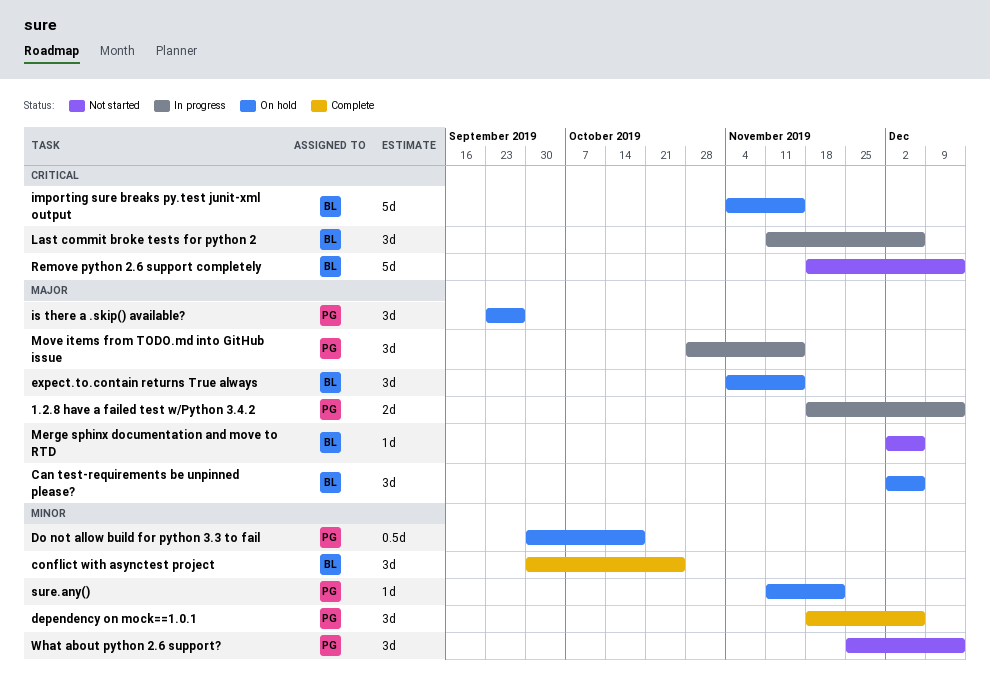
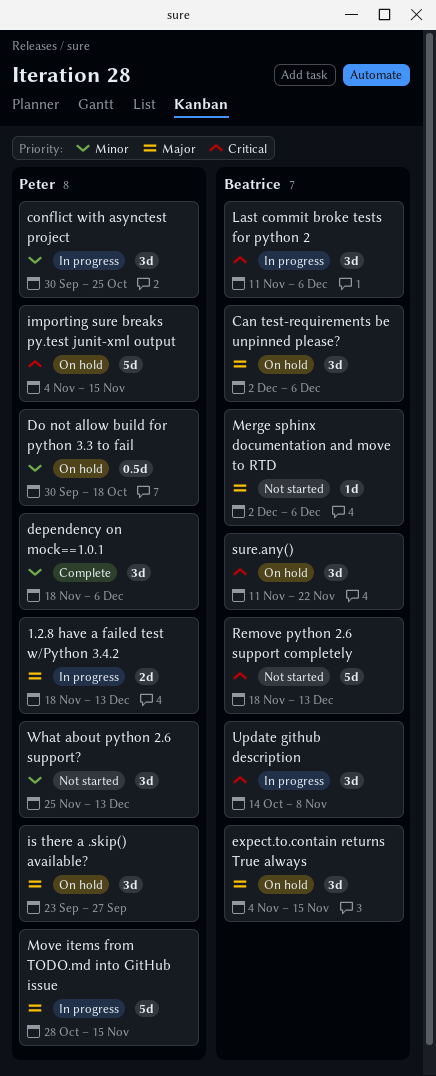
conflict with asynctest project, status: Complete -> In progress
conflict with asynctest project, owner: Beatrice -> Peter
importing sure breaks py.test junit-xml output, owner: Beatrice -> Peter
Move items from TODO.md into GitHub issue, estimate: 3d -> 5d
sure.any(), owner: Peter -> Beatrice
sure.any(), priority: Minor -> Critical
sure.any(), estimate: 1d -> 3d
Update github description: none -> present

